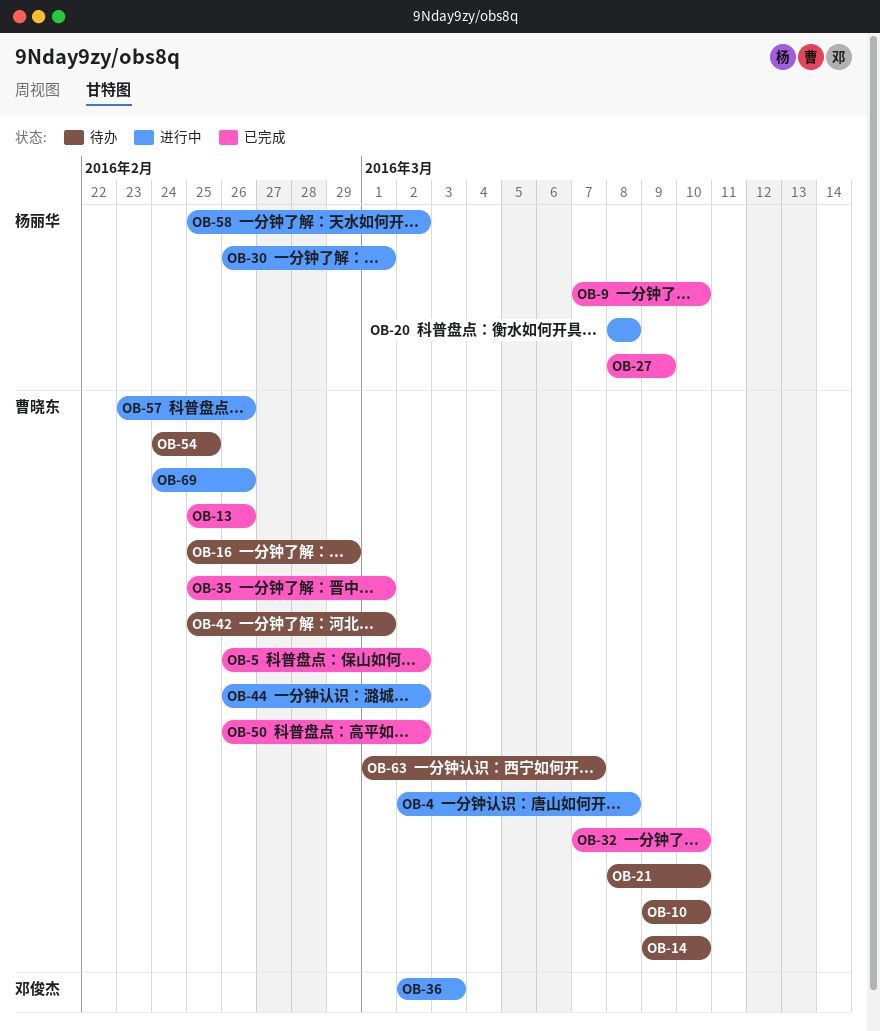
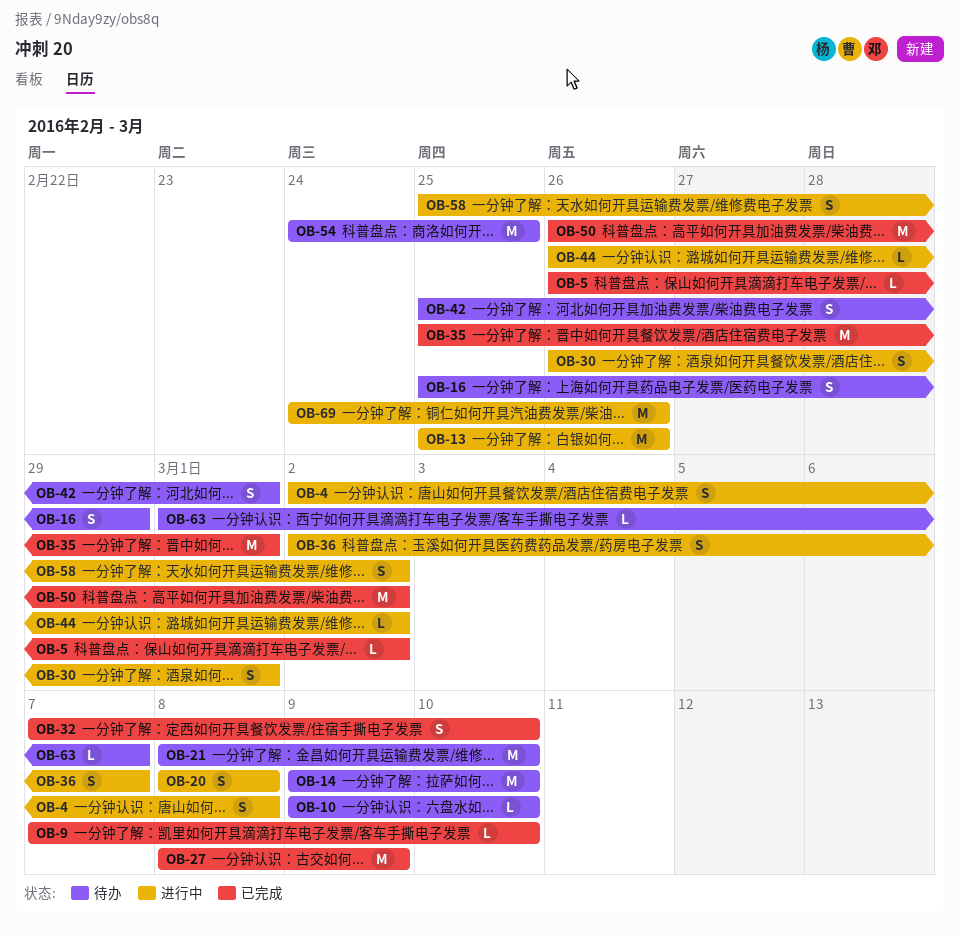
OB-13, status: 已完成 -> 进行中
OB-36, due: Mar 3 -> Mar 7
OB-57: present -> none

